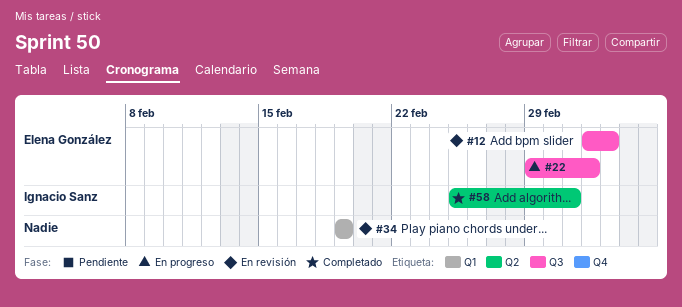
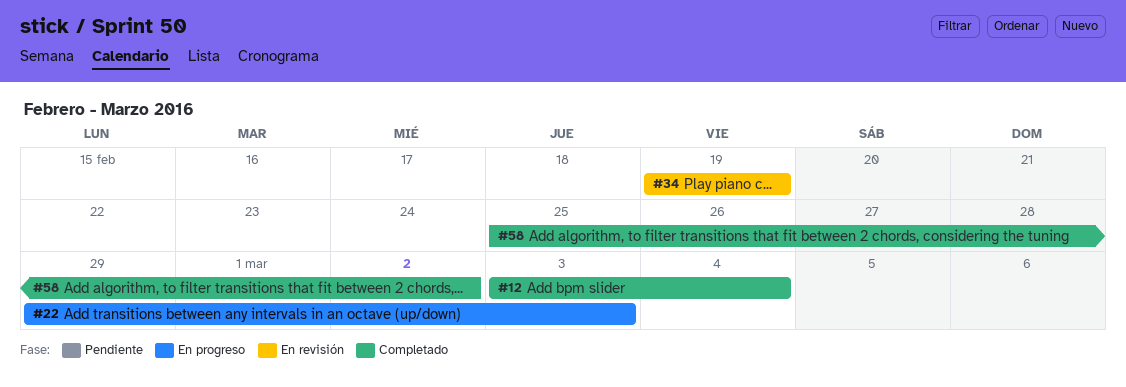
#12, status: En revisión -> Completado

